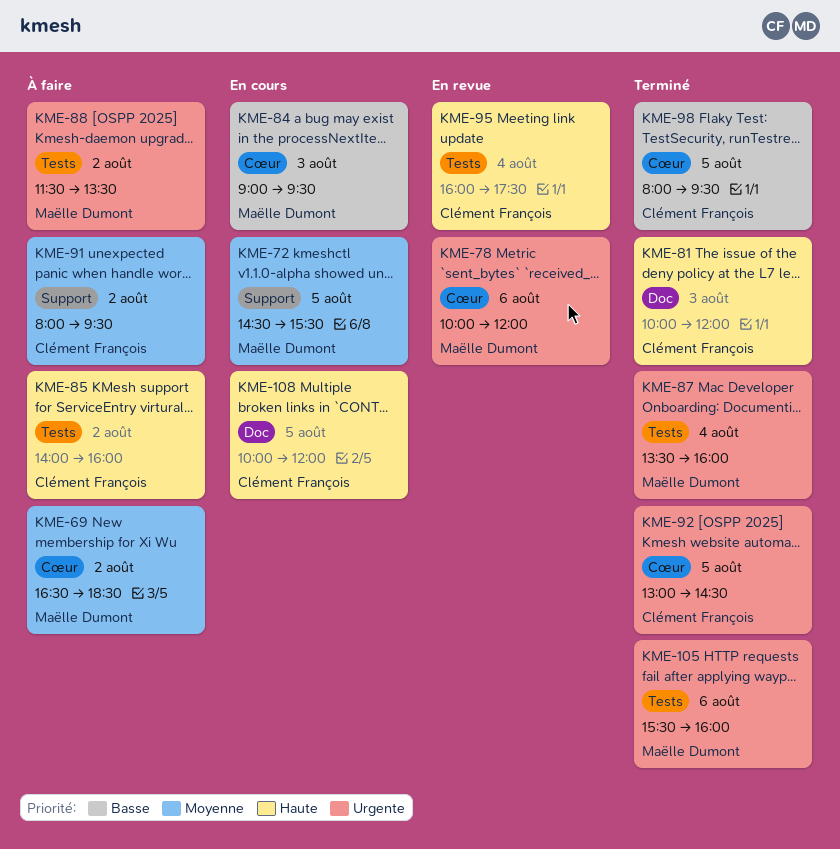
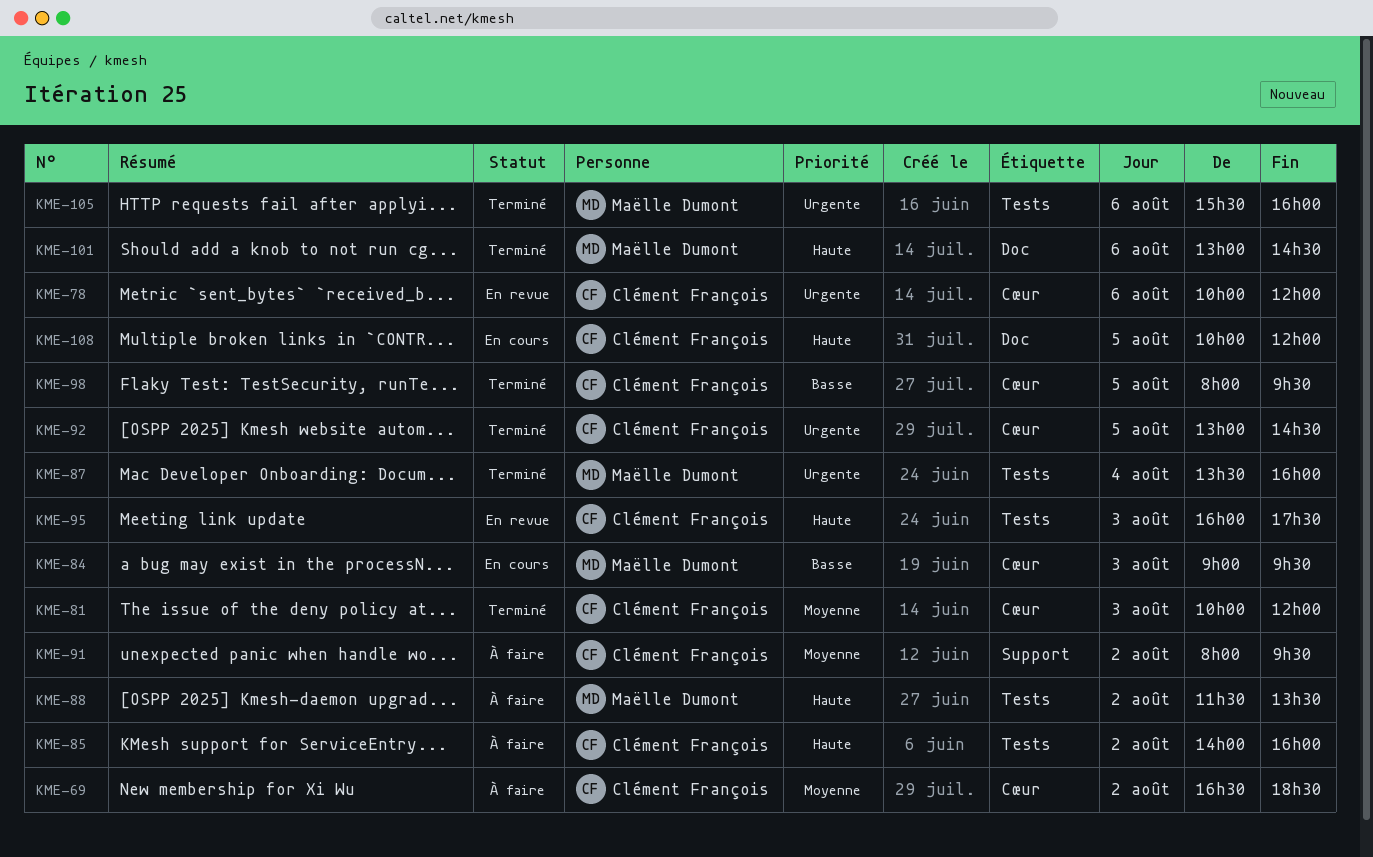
KME-69, owner: Maëlle Dumont -> Clément François
KME-72: present -> none
KME-78, owner: Maëlle Dumont -> Clément François
KME-81, priority: Haute -> Moyenne
KME-81, label: Doc -> Cœur
KME-88, priority: Urgente -> Haute
KME-95, day: Aug 4 -> Aug 3
KME-101: none -> present

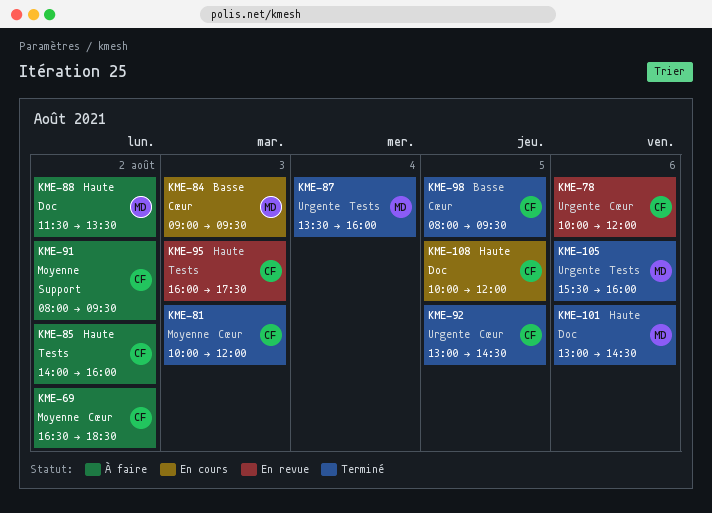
KME-88, label: Tests -> Doc

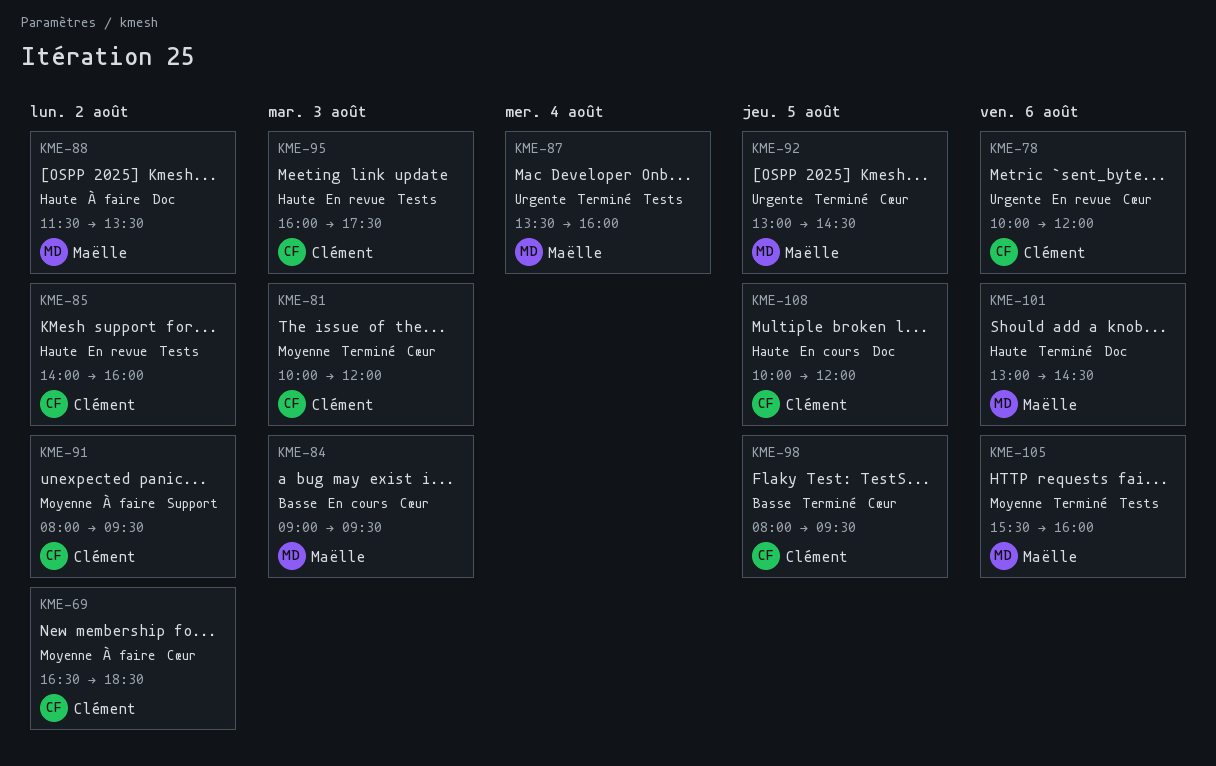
KME-85, status: À faire -> En revue
KME-92, owner: Clément -> Maëlle
KME-105, priority: Urgente -> Moyenne

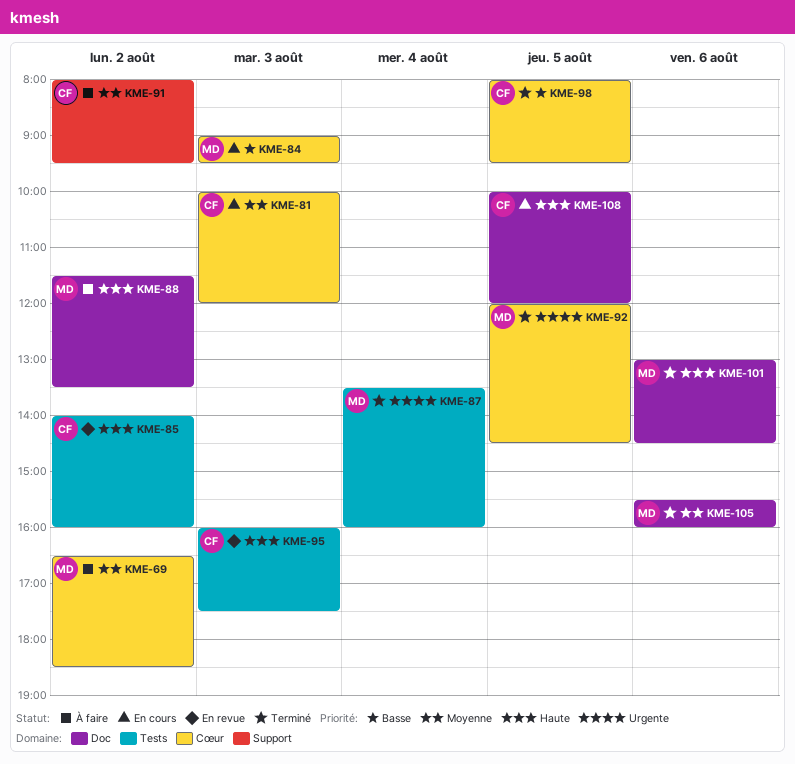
KME-69, owner: Clément -> Maëlle
KME-78: present -> none
KME-81, status: Terminé -> En cours
KME-92, begins: 13:00 -> 12:00
KME-105, label: Tests -> Doc

